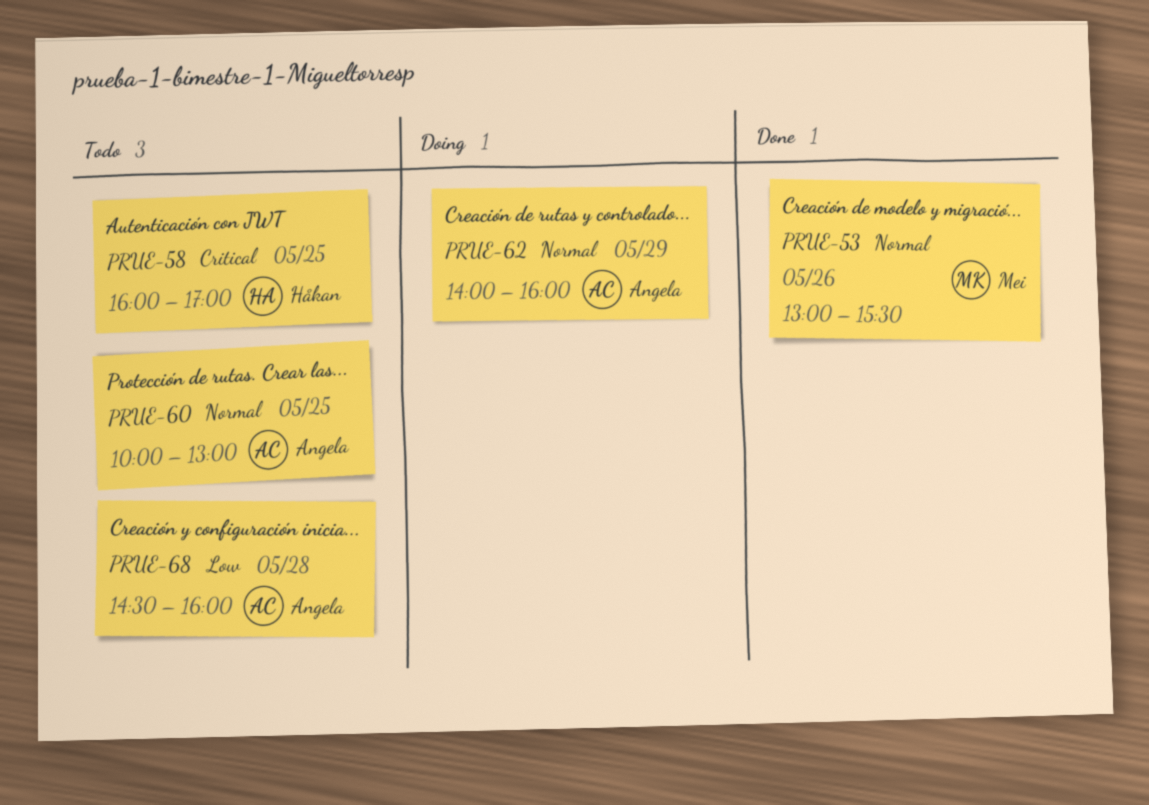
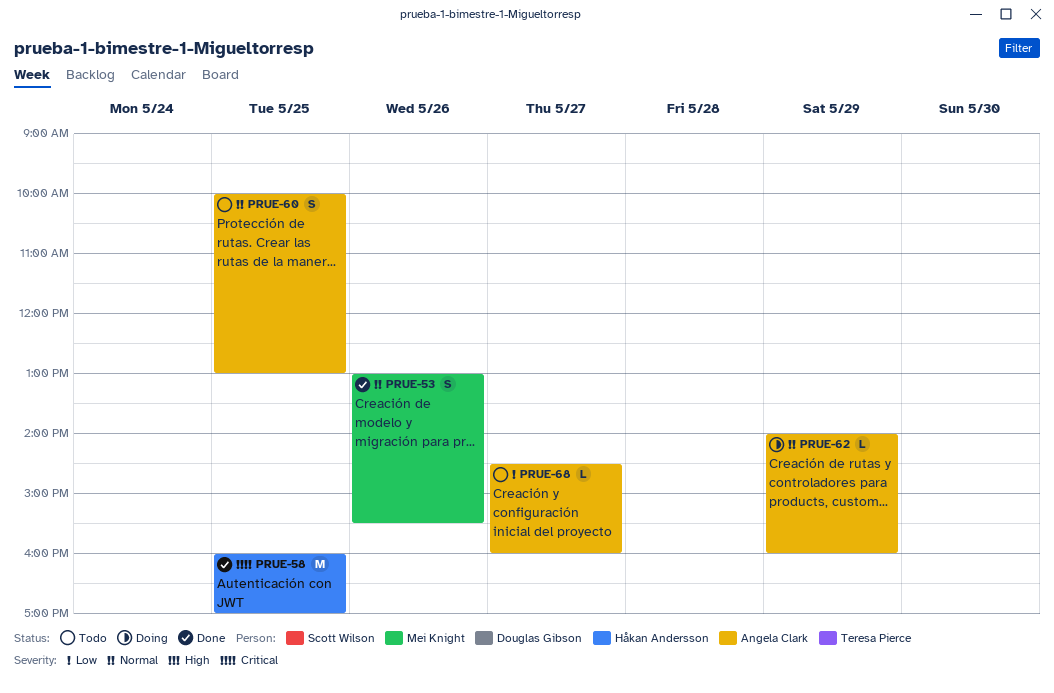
PRUE-58, status: Todo -> Done
PRUE-68, day: May 28 -> May 27

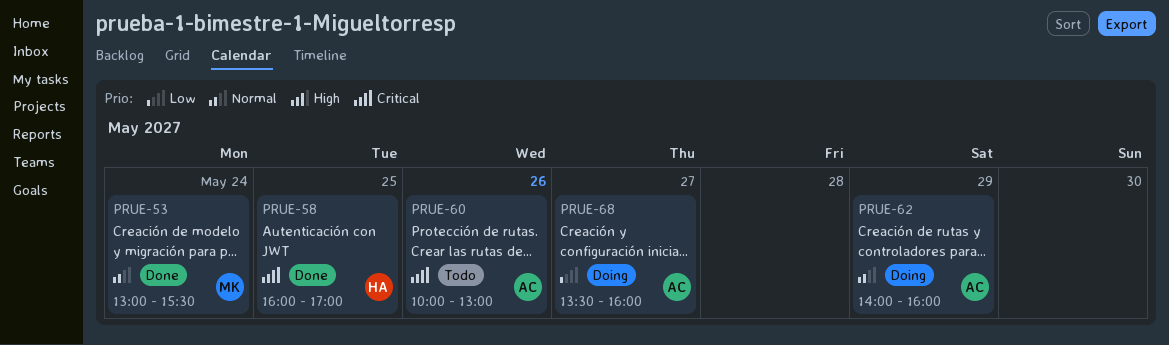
PRUE-53, day: May 26 -> May 24
PRUE-60, priority: Normal -> Critical
PRUE-60, day: May 25 -> May 26
PRUE-68, status: Todo -> Doing
PRUE-68, begins: 14:30 -> 13:30

